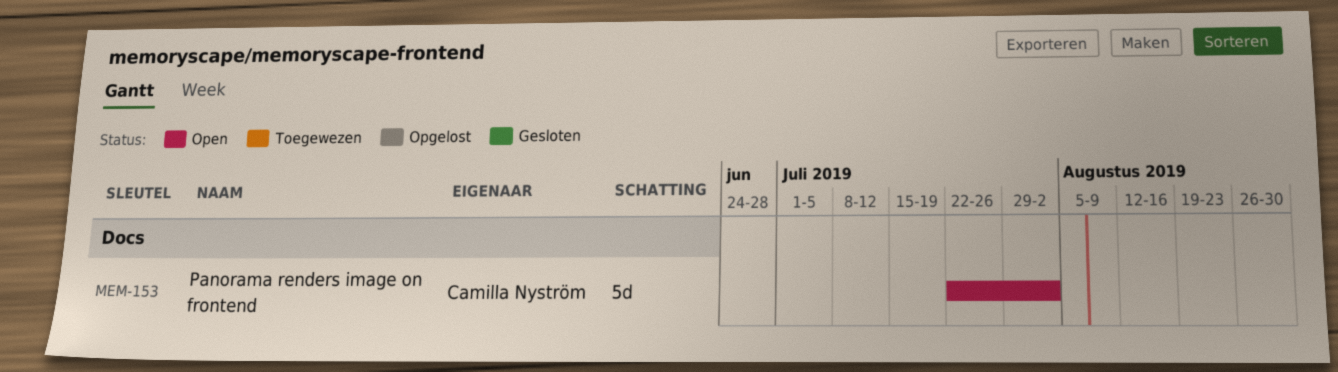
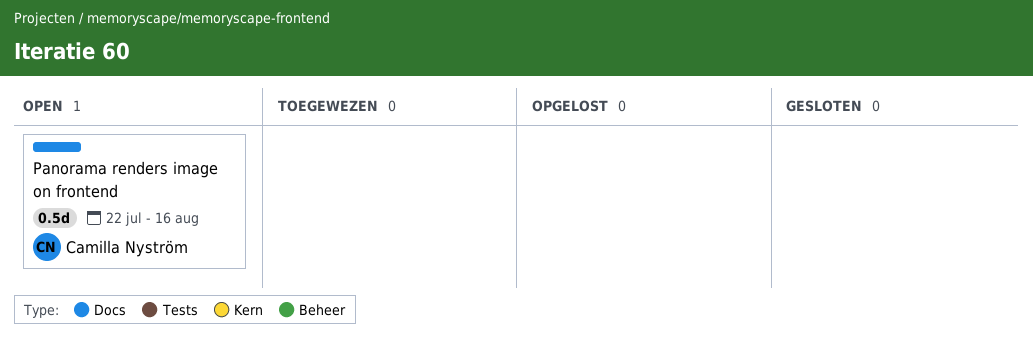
Panorama renders image on frontend, estimate: 5d -> 0.5d
Panorama renders image on frontend, due: Aug 2 -> Aug 16

